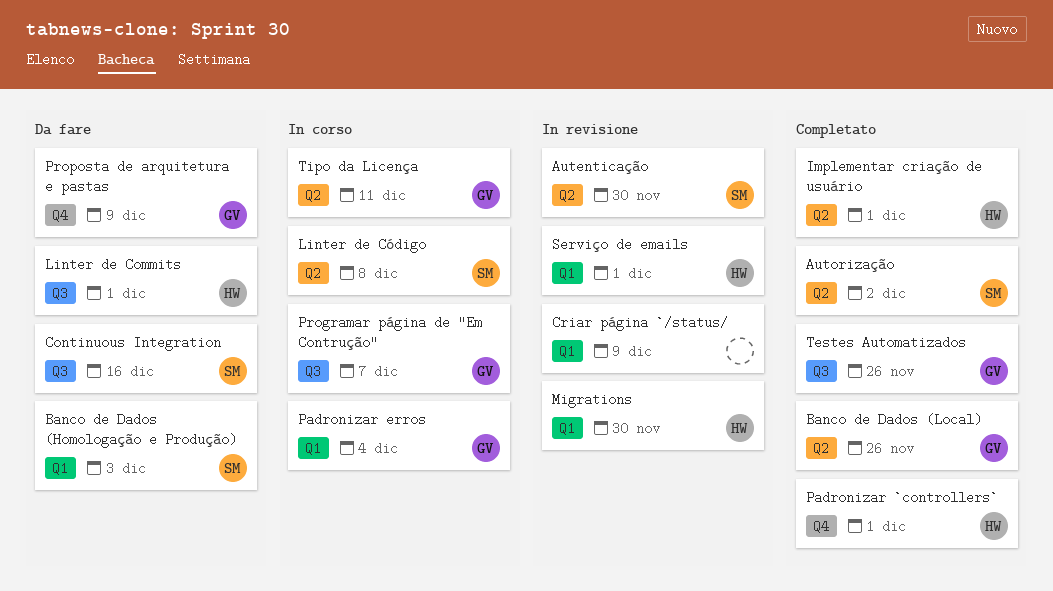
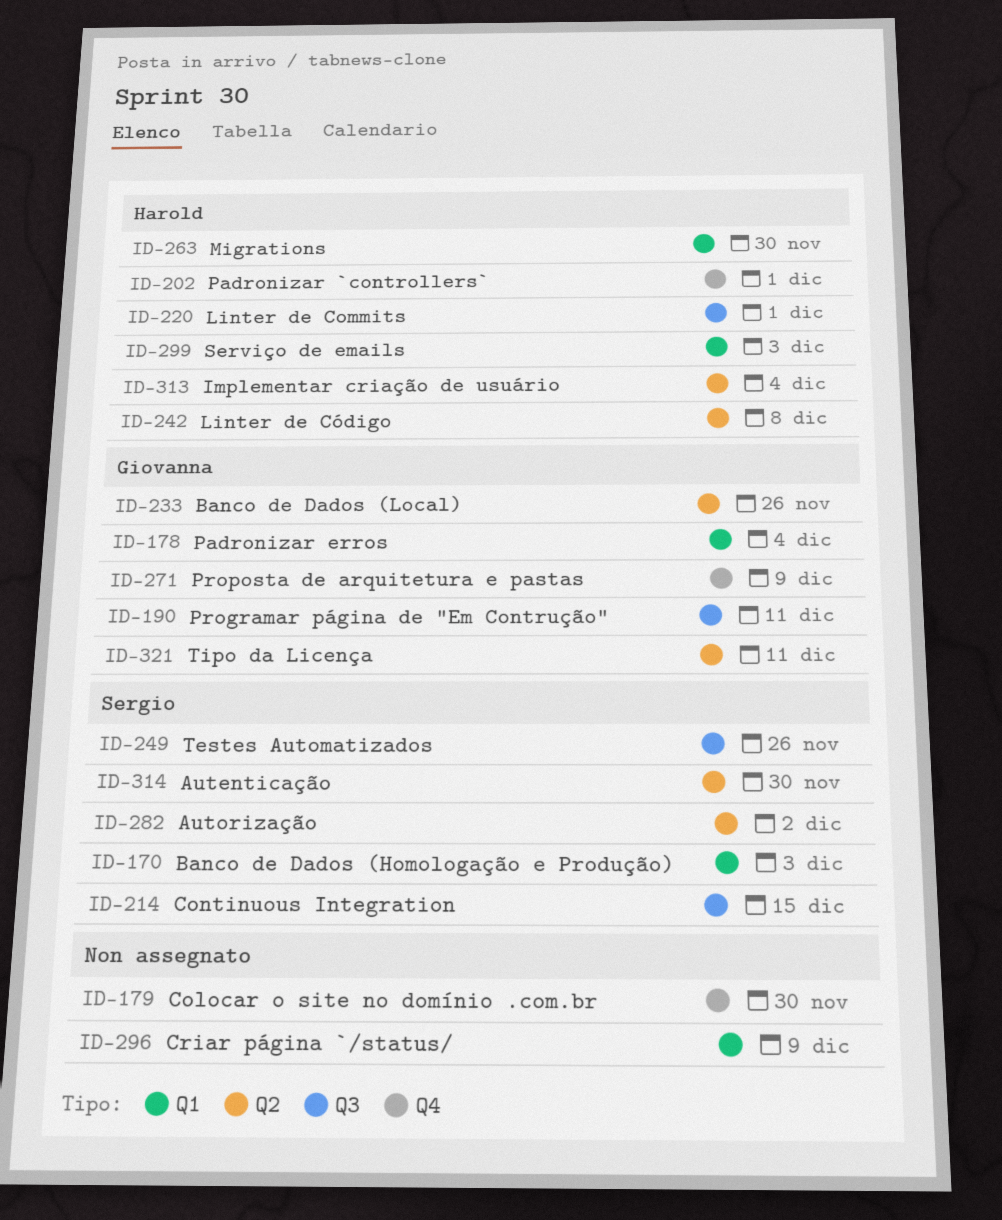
Colocar o site no domínio .com.br: none -> present
Continuous Integration, due: Dec 16 -> Dec 15
Implementar criação de usuário, due: Dec 1 -> Dec 4
Linter de Código, owner: Sergio -> Harold
Programar página de "Em Contrução", due: Dec 7 -> Dec 11
Serviço de emails, due: Dec 1 -> Dec 3
Testes Automatizados, owner: Giovanna -> Sergio

